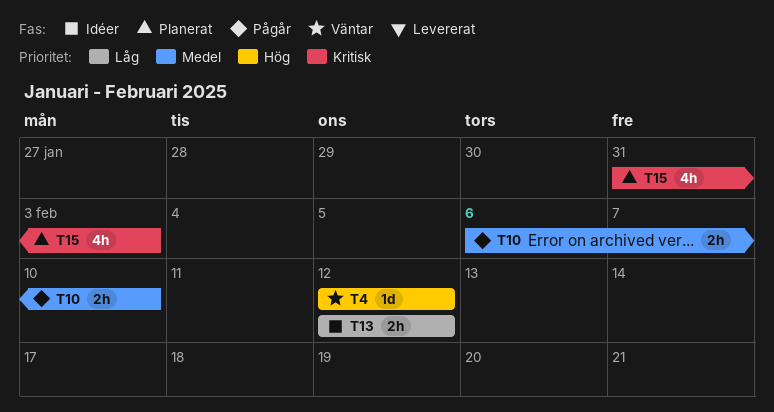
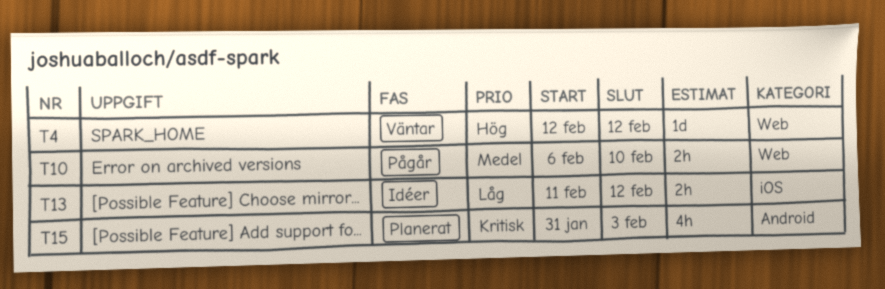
T13, start: Feb 12 -> Feb 11

